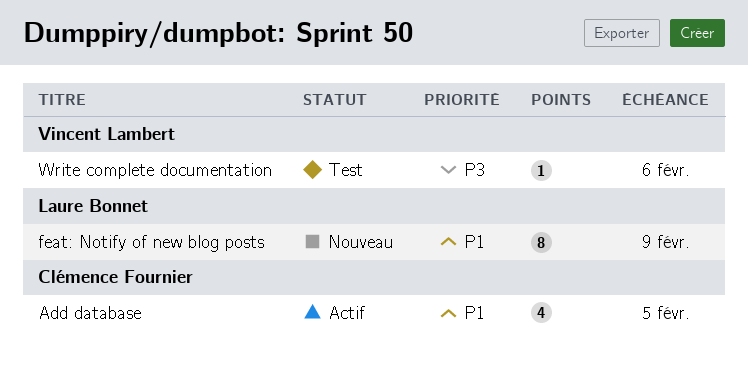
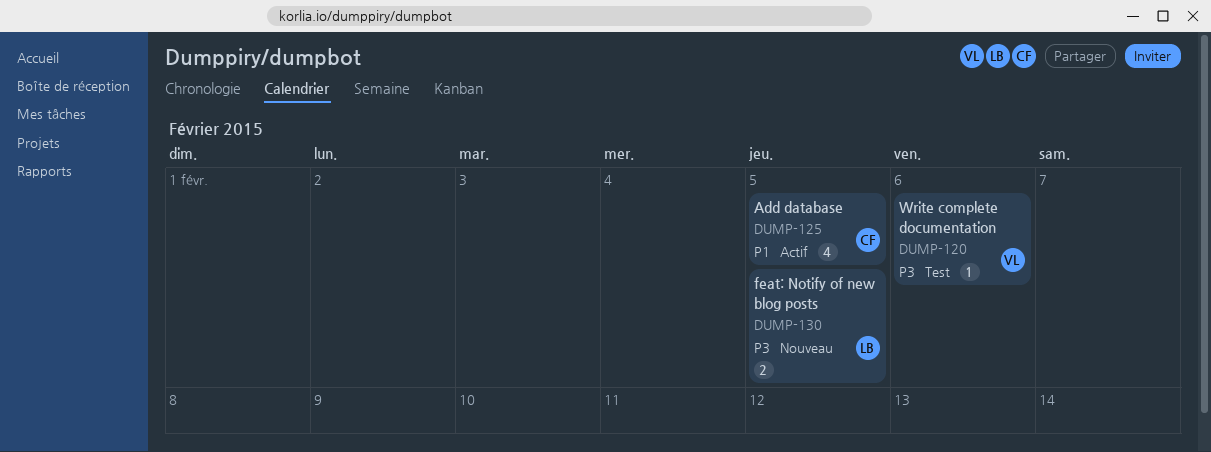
feat: Notify of new blog posts, priority: P1 -> P3
feat: Notify of new blog posts, estimate: 8 -> 2
feat: Notify of new blog posts, due: Feb 9 -> Feb 5

